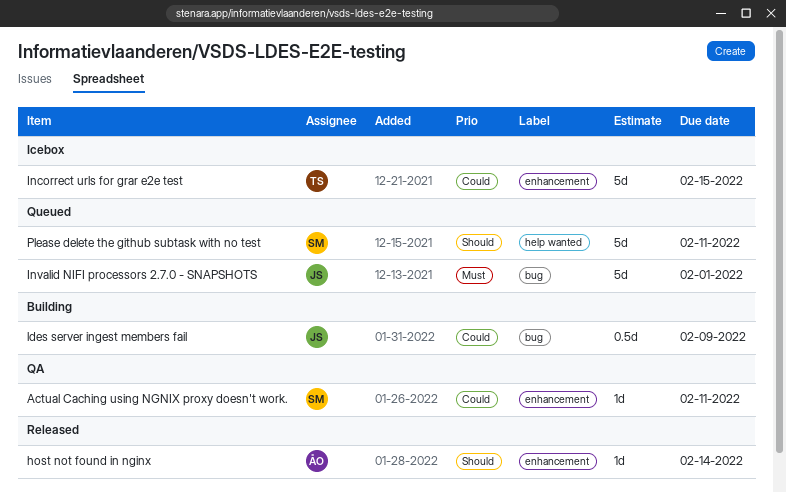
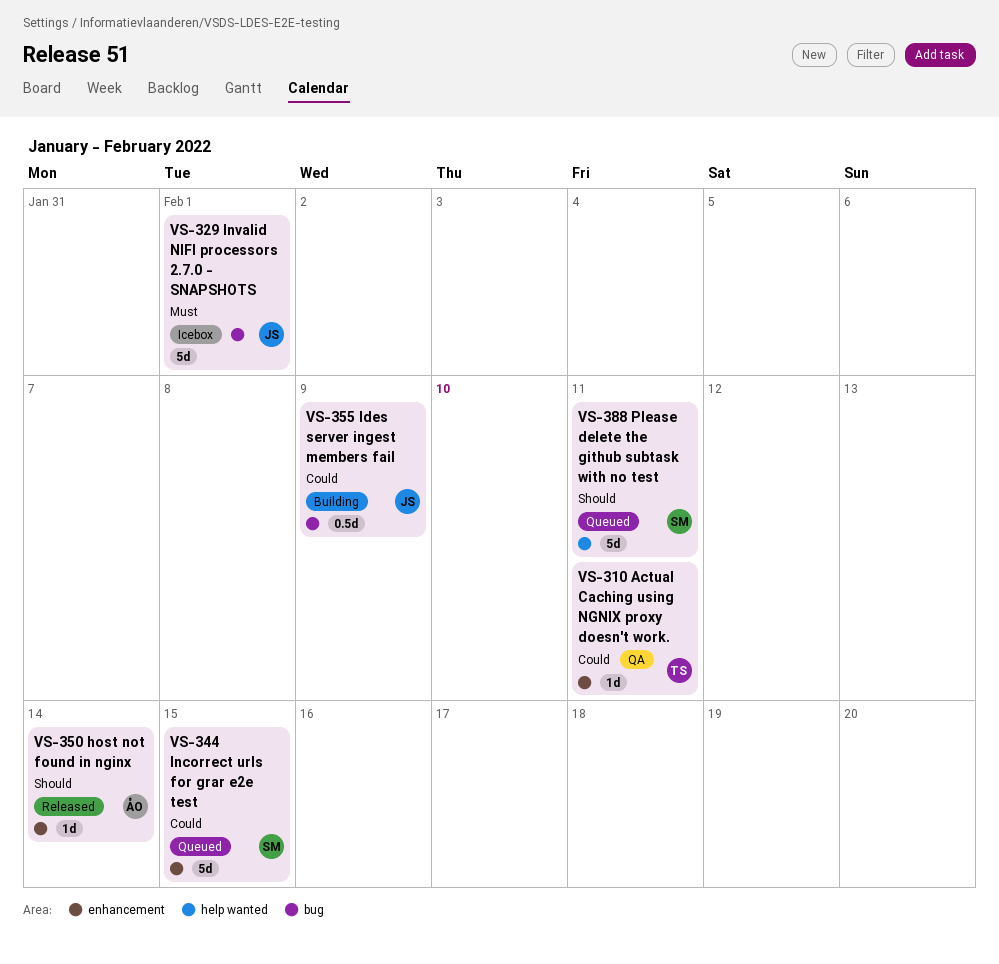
Actual Caching using NGNIX proxy doesn't work., owner: SM -> TS
Incorrect urls for grar e2e test, status: Icebox -> Queued
Incorrect urls for grar e2e test, owner: TS -> SM
Invalid NIFI processors 2.7.0 - SNAPSHOTS, status: Queued -> Icebox

